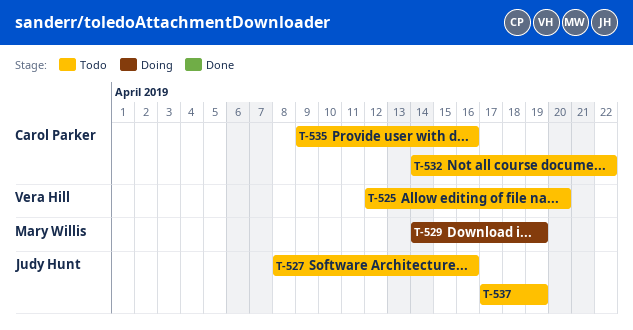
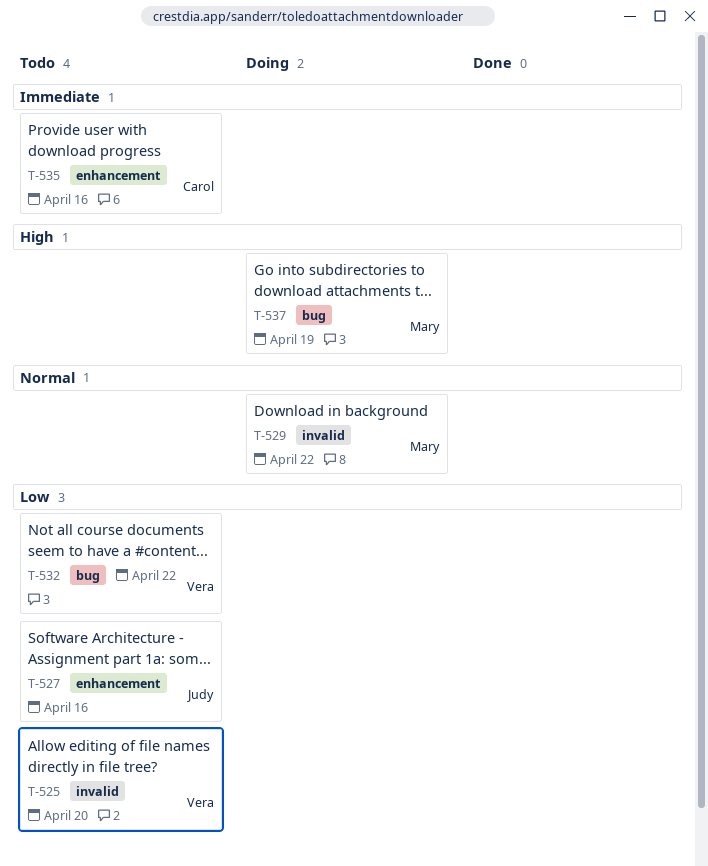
T-529, due: Apr 19 -> Apr 22
T-532, owner: Carol Parker -> Vera Hill
T-537, status: Todo -> Doing
T-537, owner: Judy Hunt -> Mary Willis

